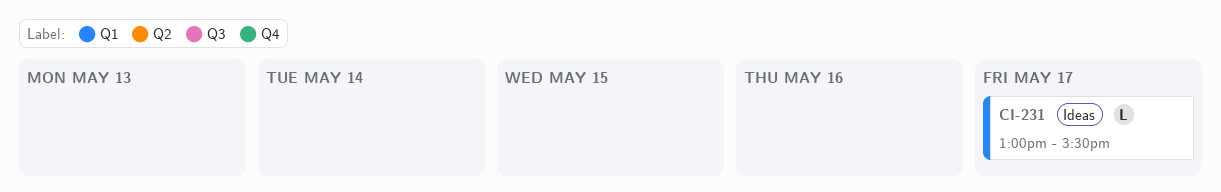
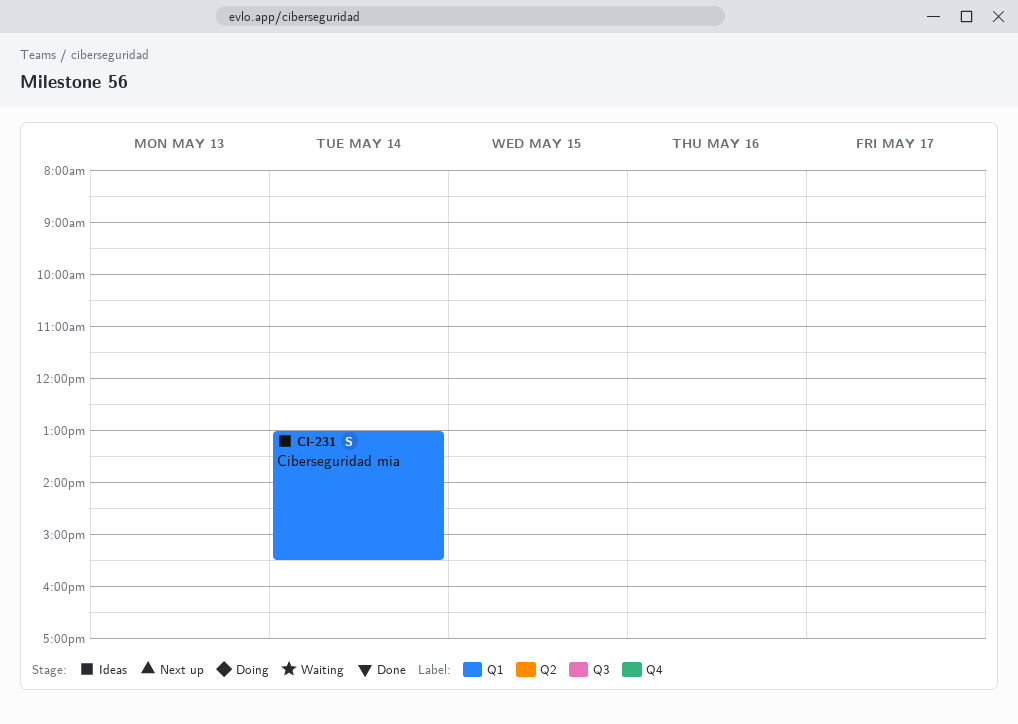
CI-231, estimate: L -> S
CI-231, day: May 17 -> May 14

